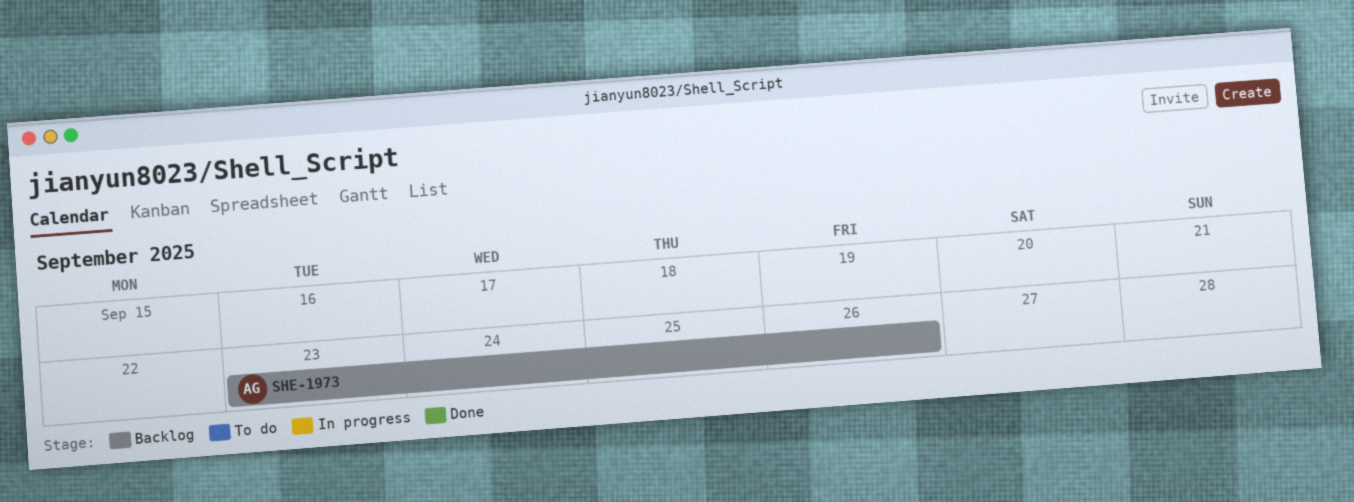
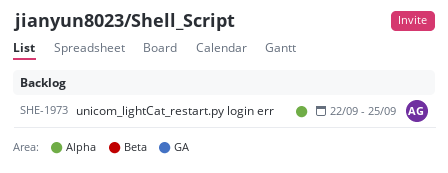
SHE-1973, start: Sep 23 -> Sep 22
SHE-1973, due: Sep 26 -> Sep 25

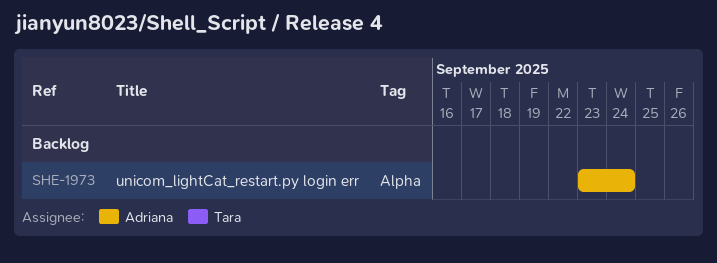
SHE-1973, start: Sep 22 -> Sep 23
SHE-1973, due: Sep 25 -> Sep 24

